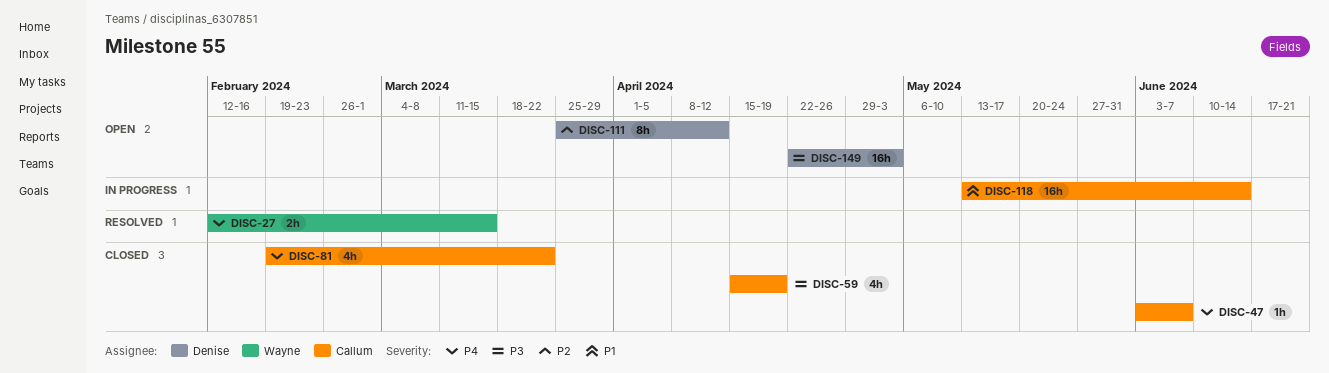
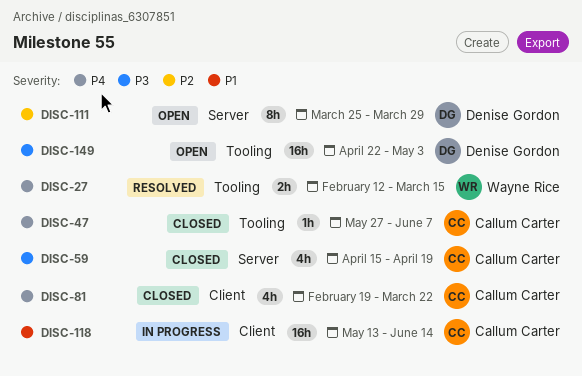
DISC-47, start: Jun 3 -> May 27
DISC-111, due: Apr 12 -> Mar 29

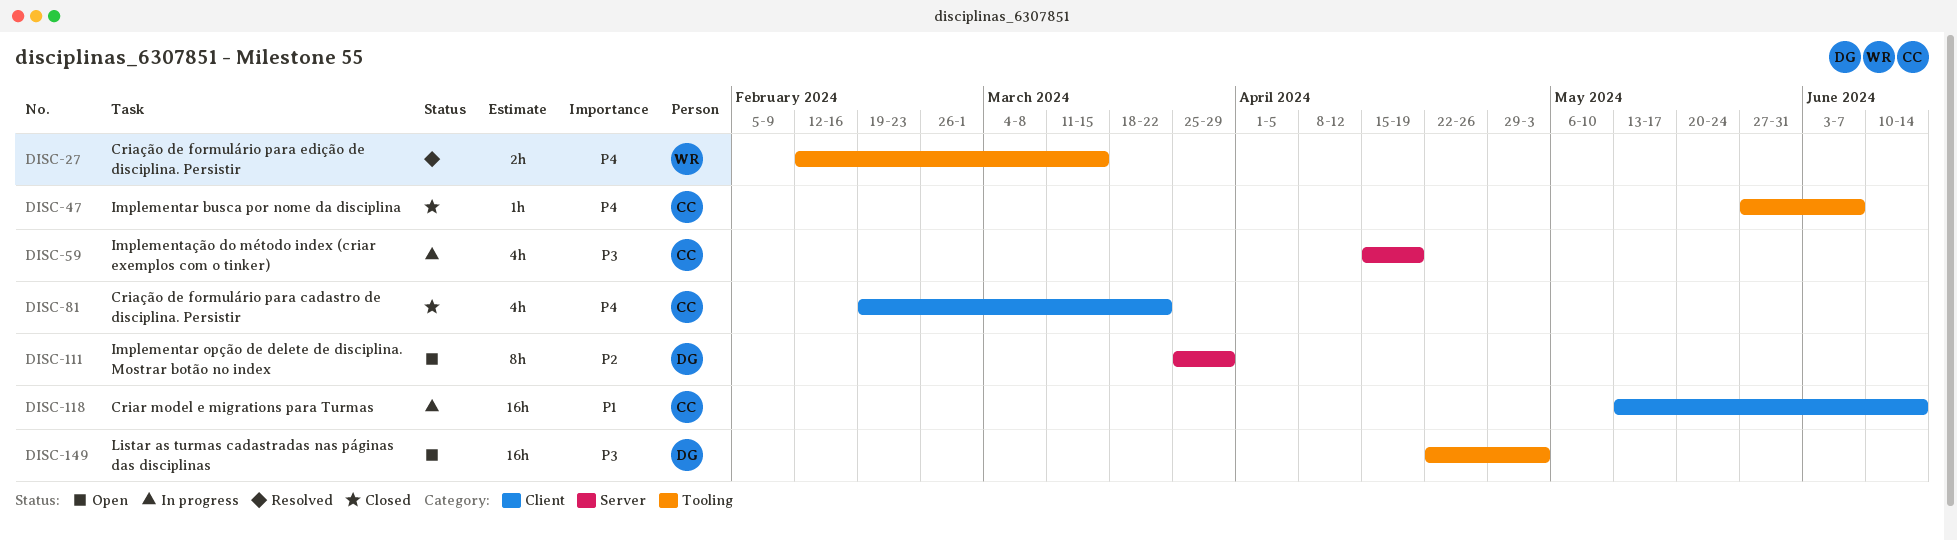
DISC-59, status: Closed -> In progress

